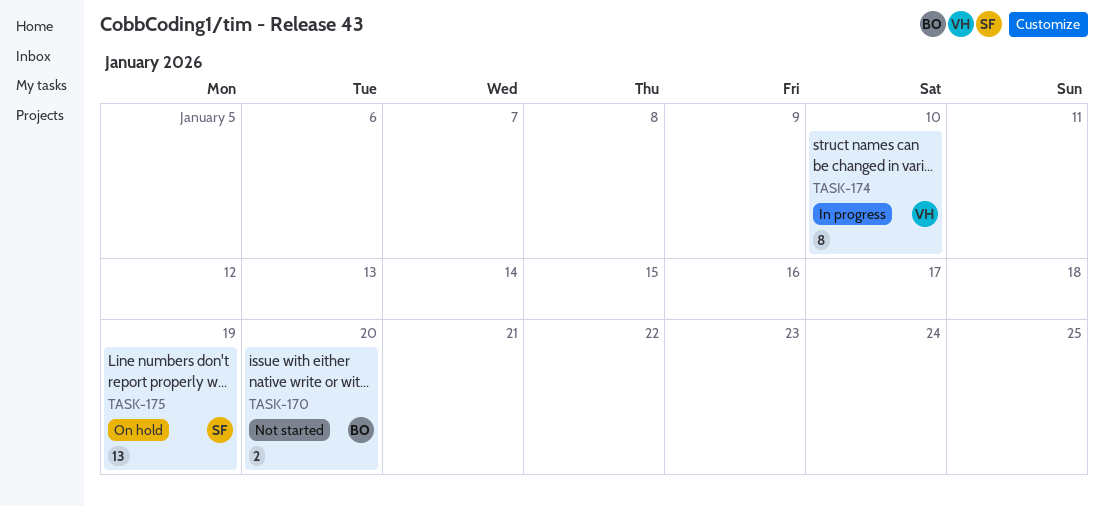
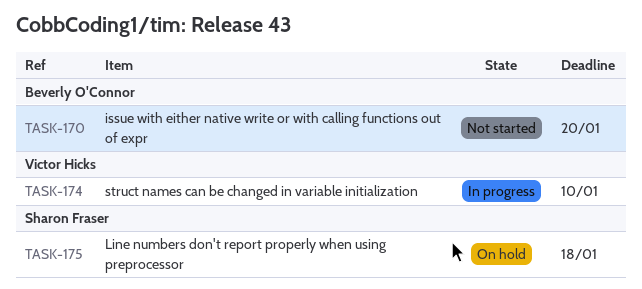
TASK-175, due: Jan 19 -> Jan 18

